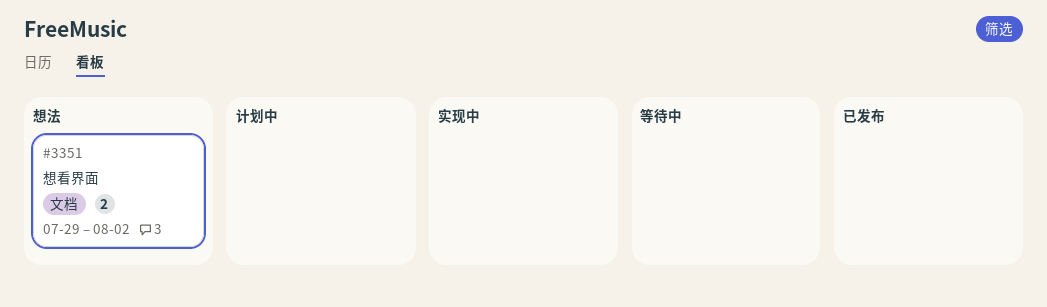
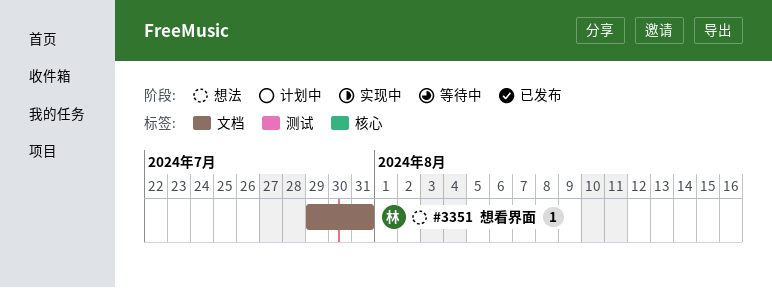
#3351, estimate: 2 -> 1
#3351, due: Aug 2 -> Jul 31

